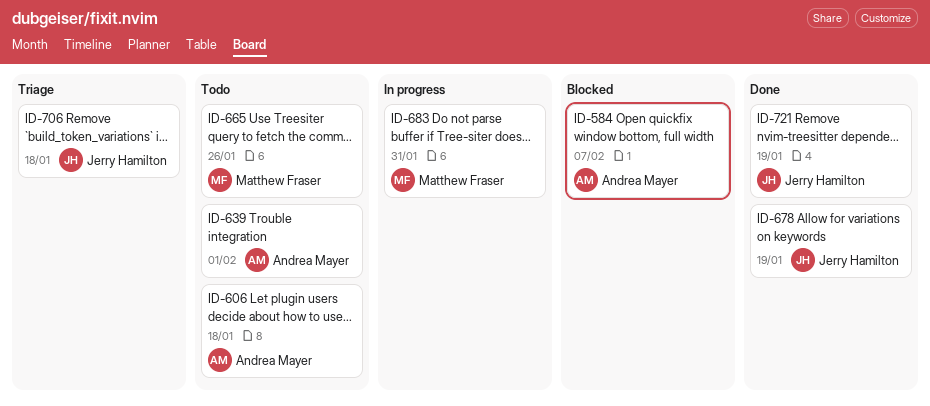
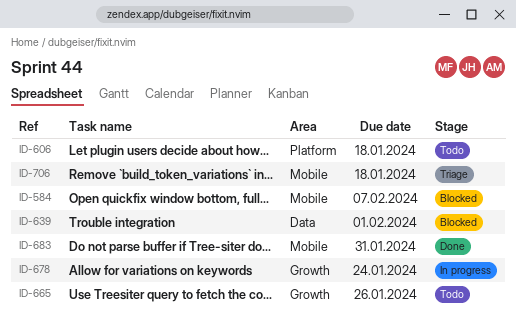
ID-639, status: Todo -> Blocked
ID-678, status: Done -> In progress
ID-678, due: Jan 19 -> Jan 24
ID-683, status: In progress -> Done
ID-721: present -> none

